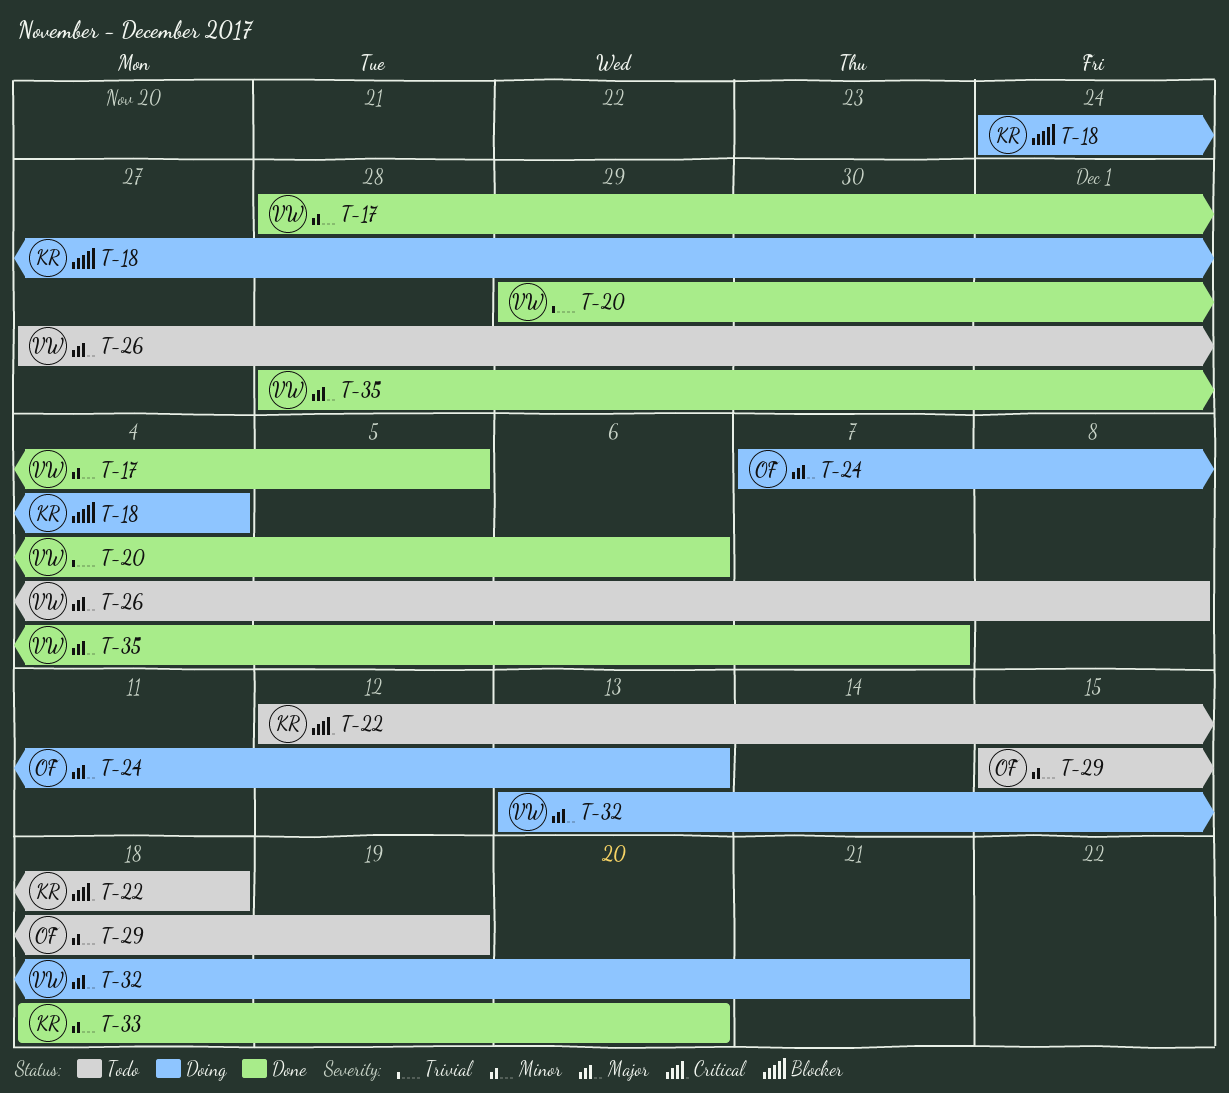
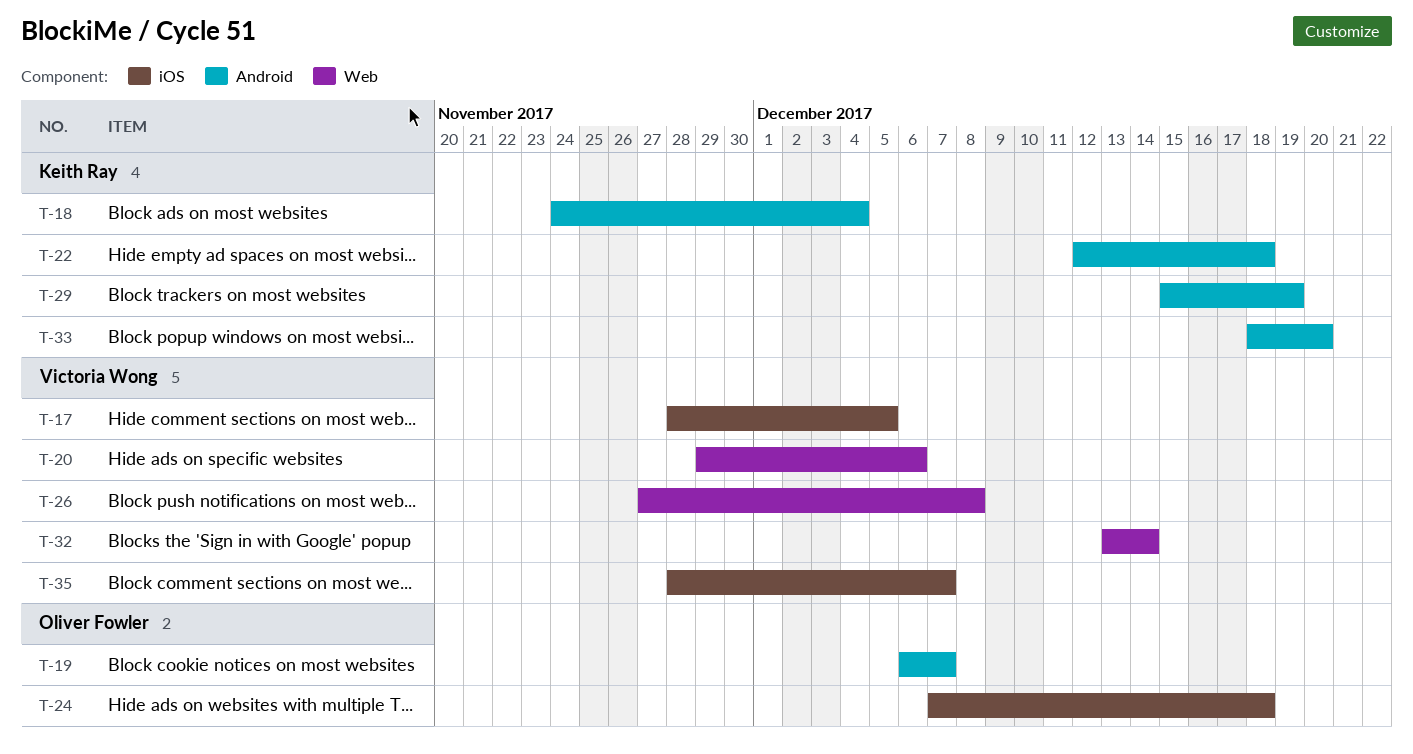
T-19: none -> present
T-24, due: Dec 13 -> Dec 18
T-29, owner: Oliver Fowler -> Keith Ray
T-32, due: Dec 21 -> Dec 14

